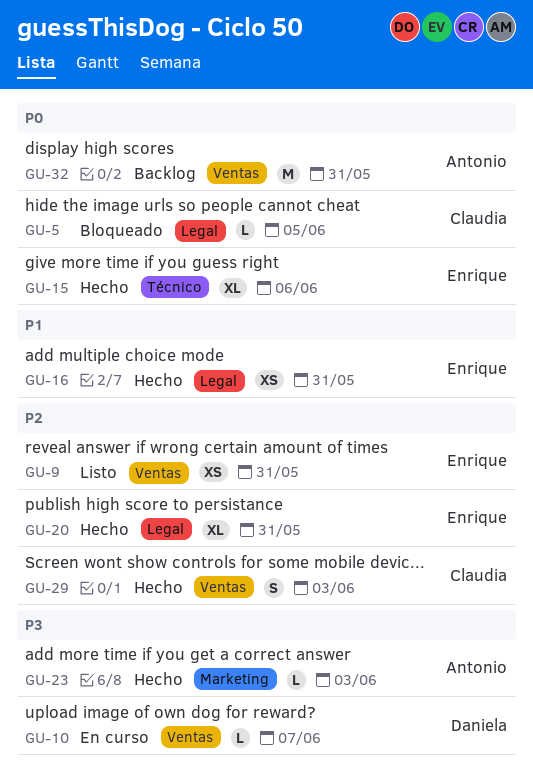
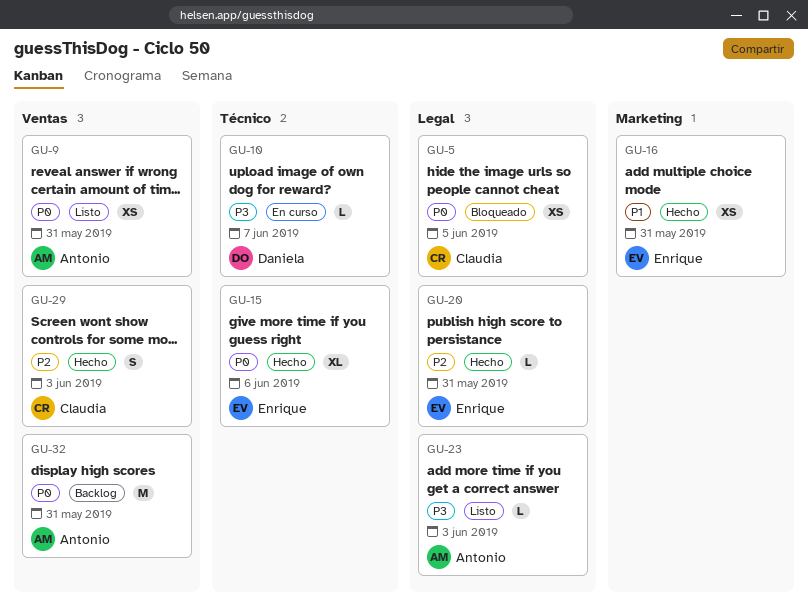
GU-5, estimate: L -> XS
GU-9, owner: Enrique -> Antonio
GU-9, priority: P2 -> P0
GU-10, label: Ventas -> Técnico
GU-16, label: Legal -> Marketing
GU-20, estimate: XL -> L
GU-23, status: Hecho -> Listo
GU-23, label: Marketing -> Legal

